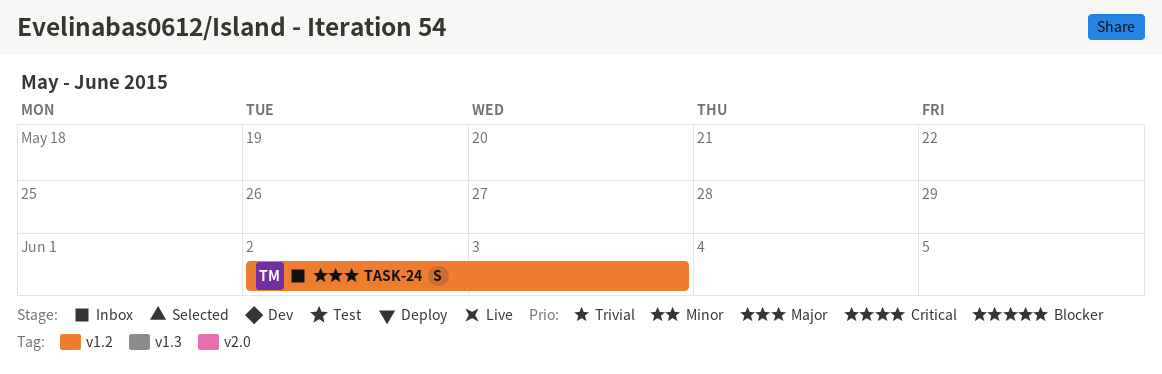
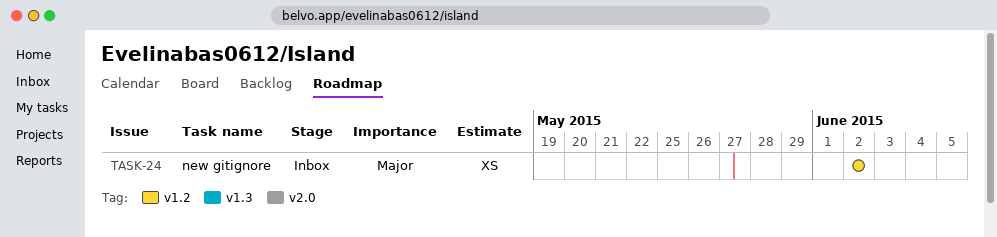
TASK-24, estimate: S -> XS
TASK-24, due: Jun 3 -> Jun 2

